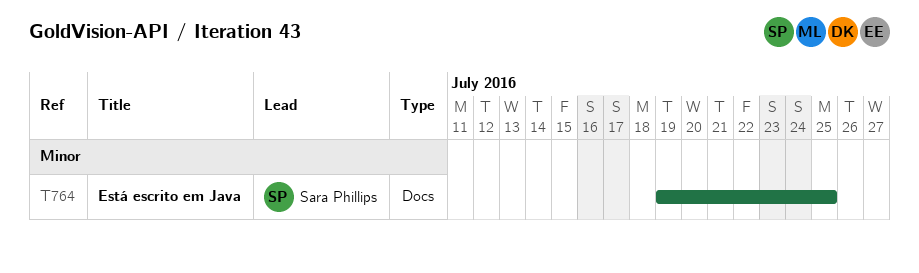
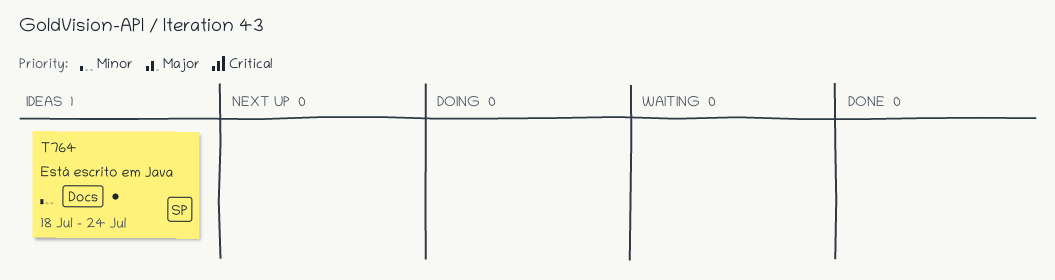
T764, start: Jul 19 -> Jul 18
T764, due: Jul 25 -> Jul 24

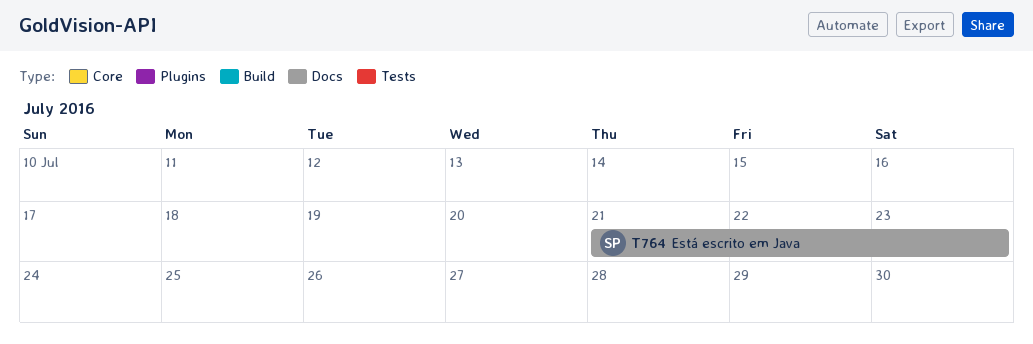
T764, start: Jul 18 -> Jul 21
T764, due: Jul 24 -> Jul 23

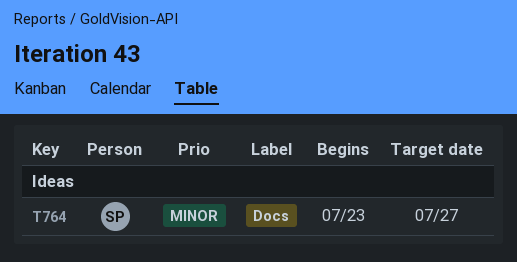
T764, start: Jul 21 -> Jul 23
T764, due: Jul 23 -> Jul 27

